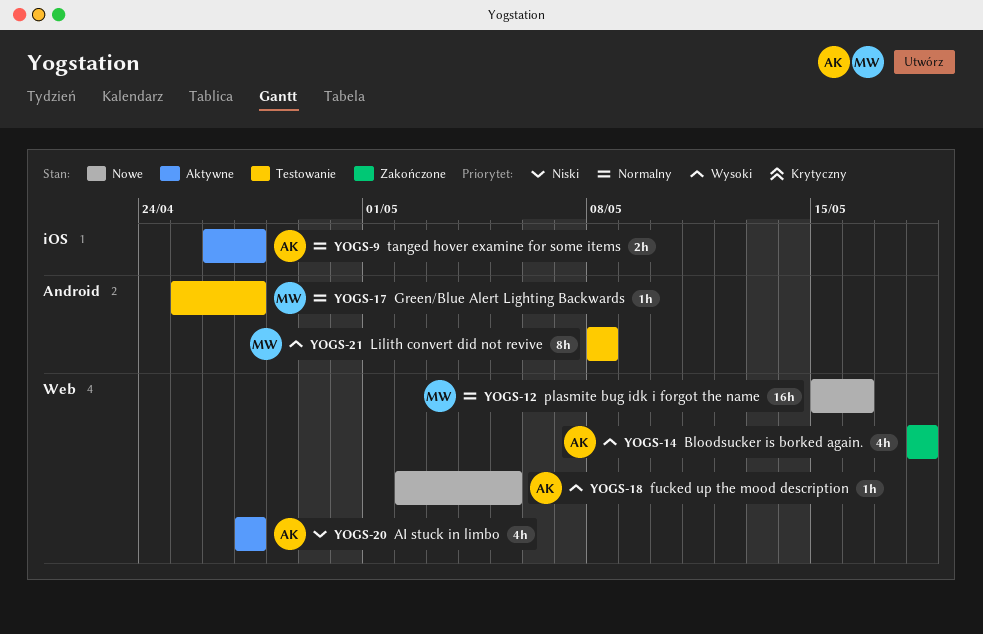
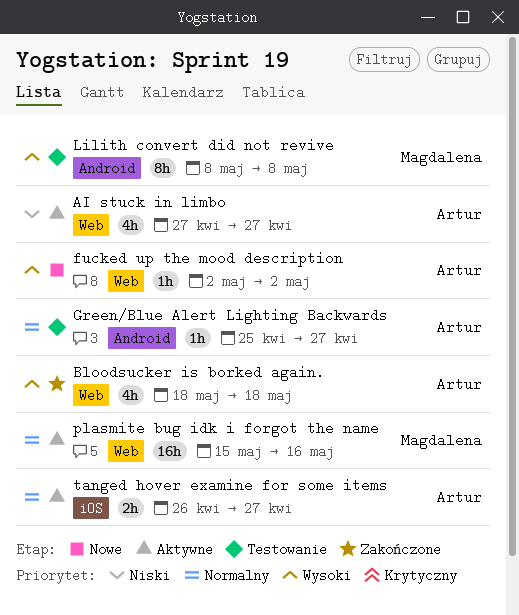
fucked up the mood description, due: May 5 -> May 2
Green/Blue Alert Lighting Backwards, owner: Magdalena -> Artur
plasmite bug idk i forgot the name, status: Nowe -> Aktywne

